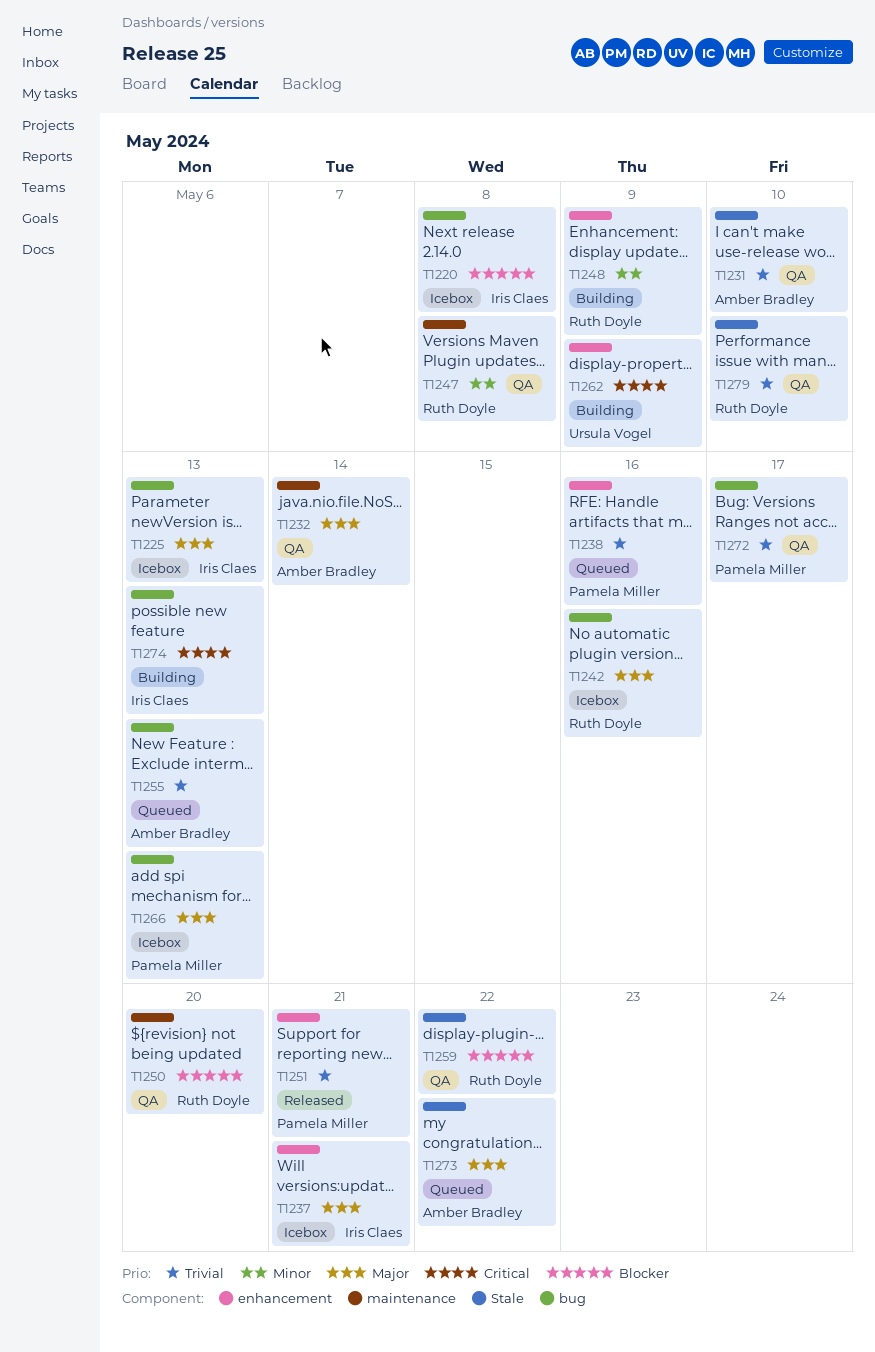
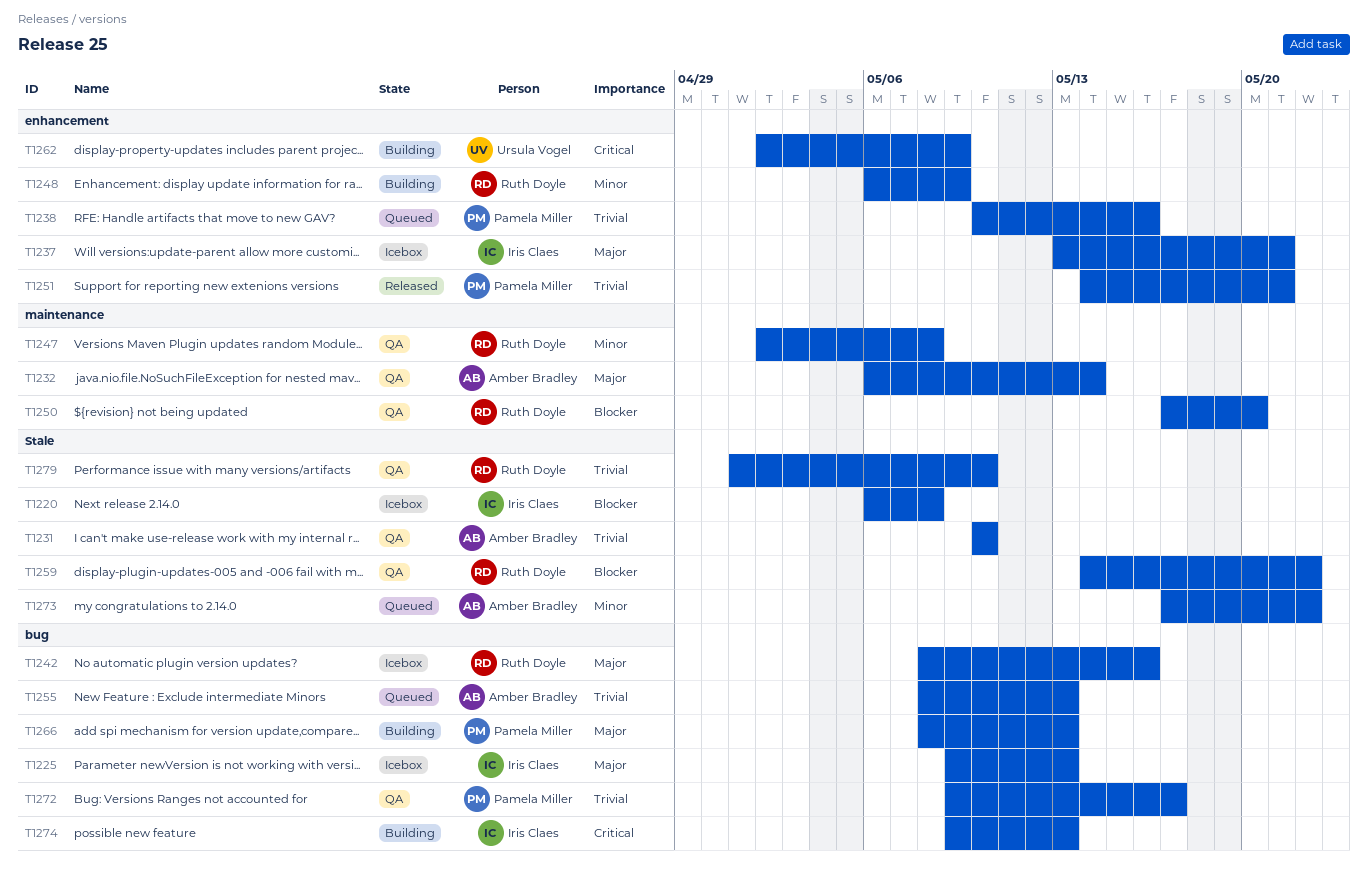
T1220, label: bug -> Stale
T1266, status: Icebox -> Building
T1273, priority: Major -> Minor

